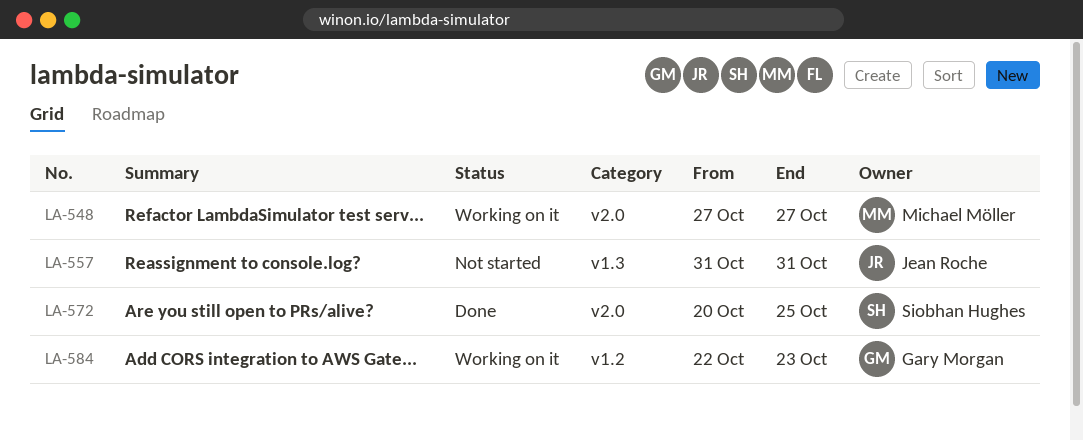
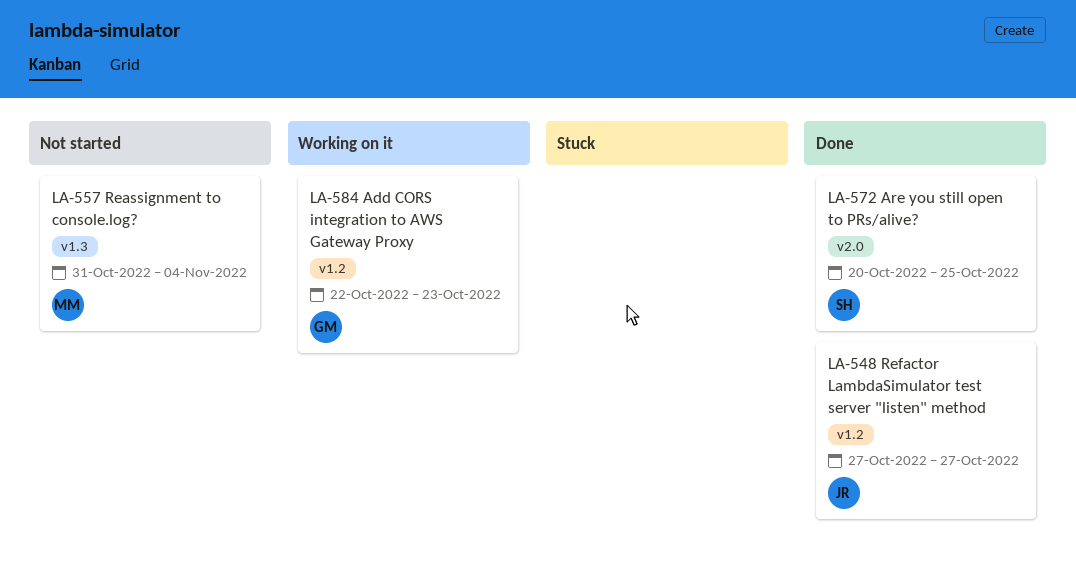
LA-548, status: Working on it -> Done
LA-548, owner: Michael Möller -> Jean Roche
LA-548, label: v2.0 -> v1.2
LA-557, owner: Jean Roche -> Michael Möller
LA-557, due: Oct 31 -> Nov 4

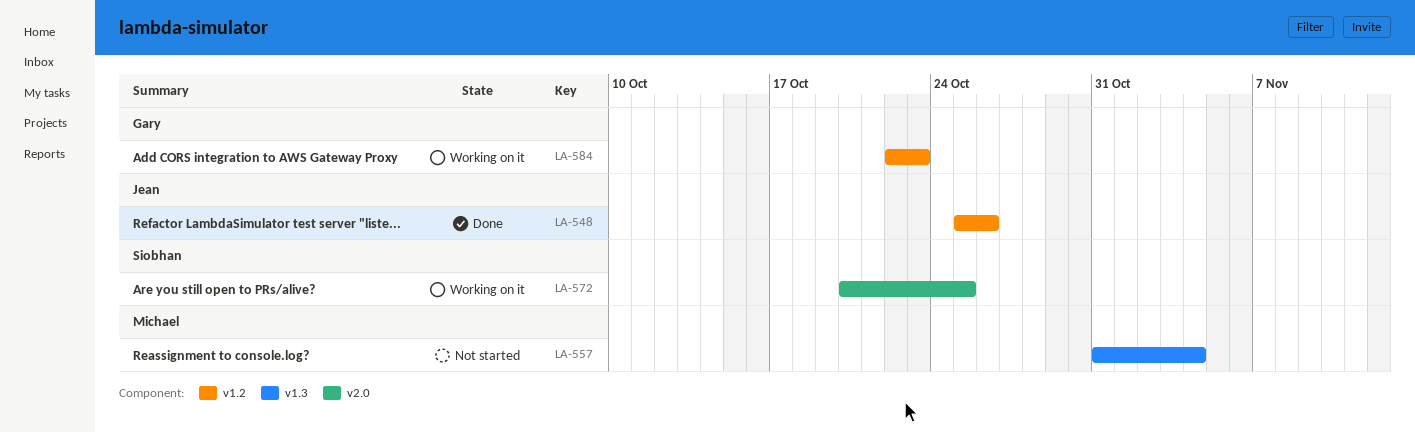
LA-548, start: Oct 27 -> Oct 25
LA-548, due: Oct 27 -> Oct 26
LA-572, status: Done -> Working on it

